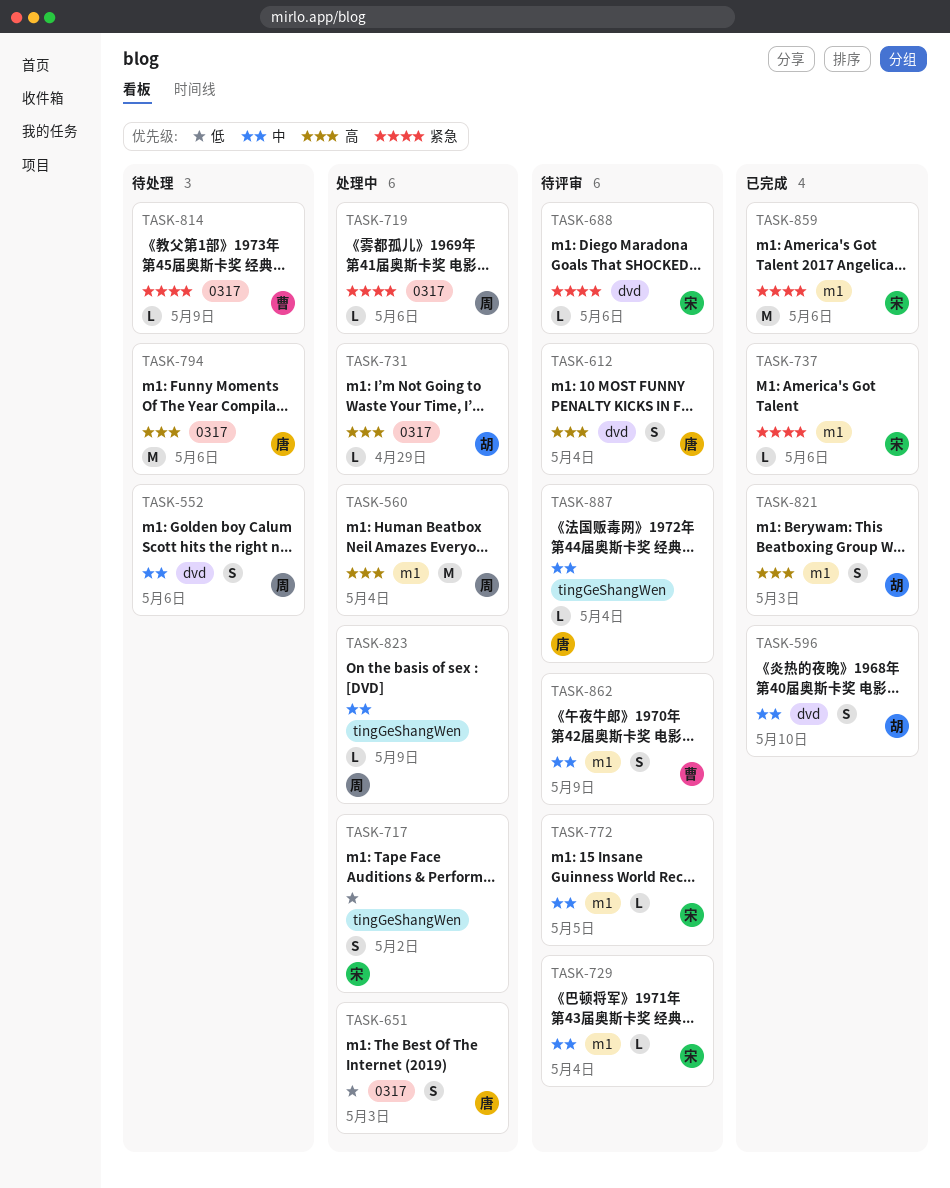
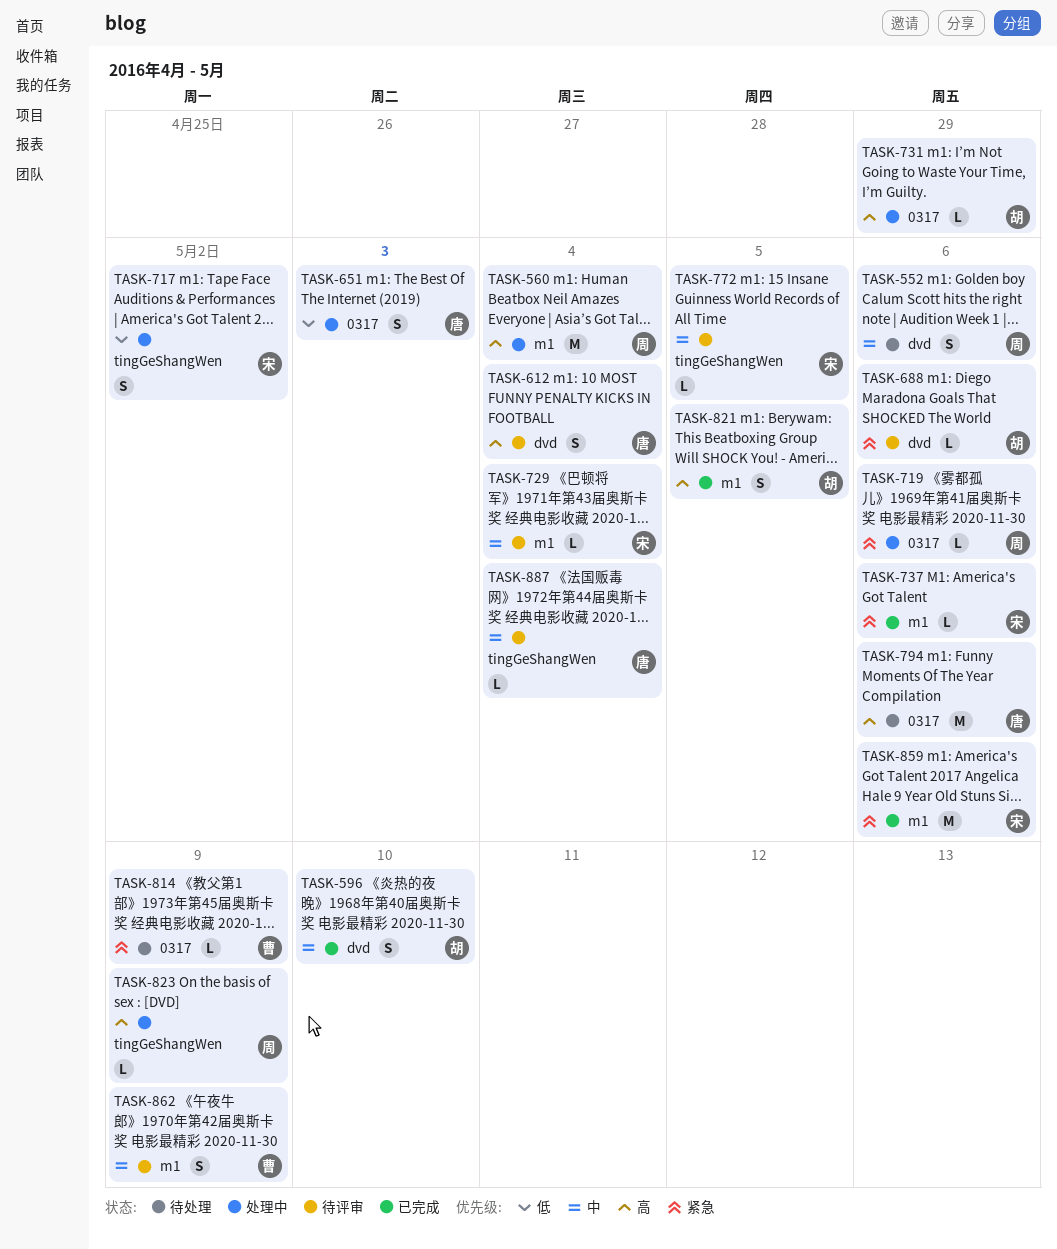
TASK-688, owner: 宋 -> 胡
TASK-772, label: m1 -> tingGeShangWen
TASK-821, due: May 3 -> May 5
TASK-823, priority: 中 -> 高

